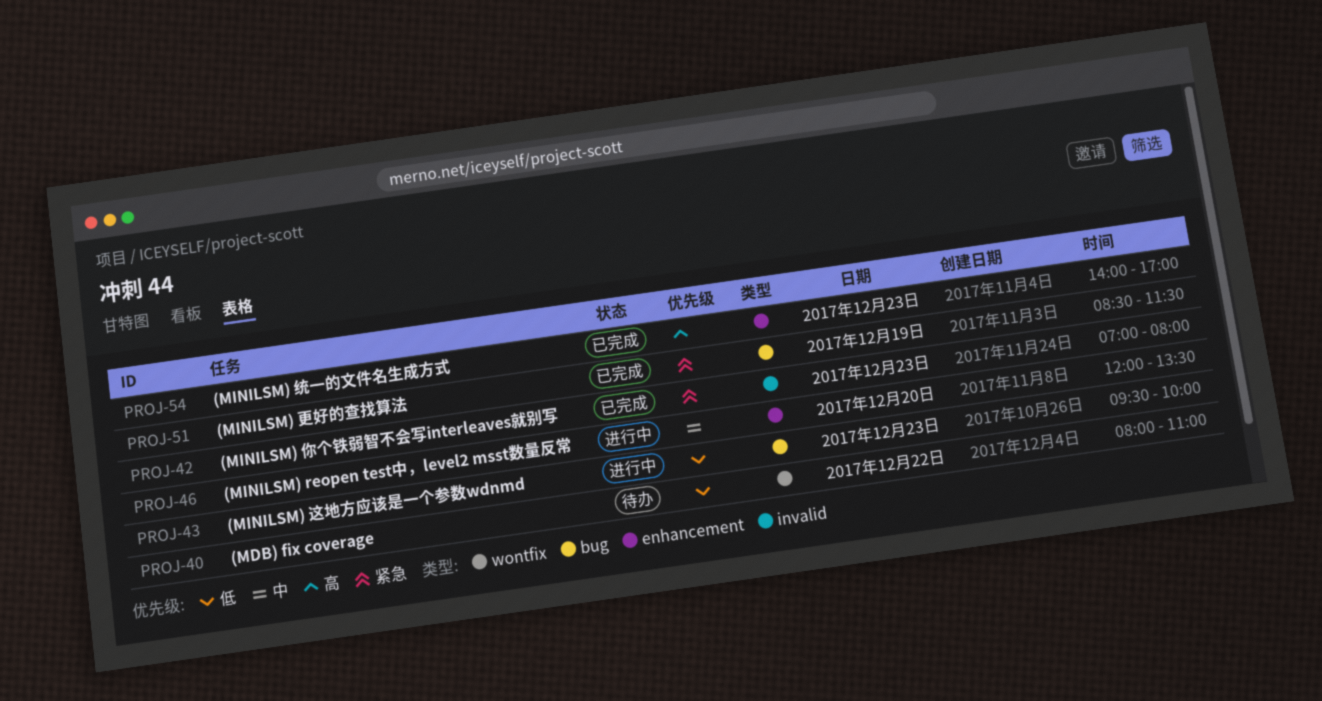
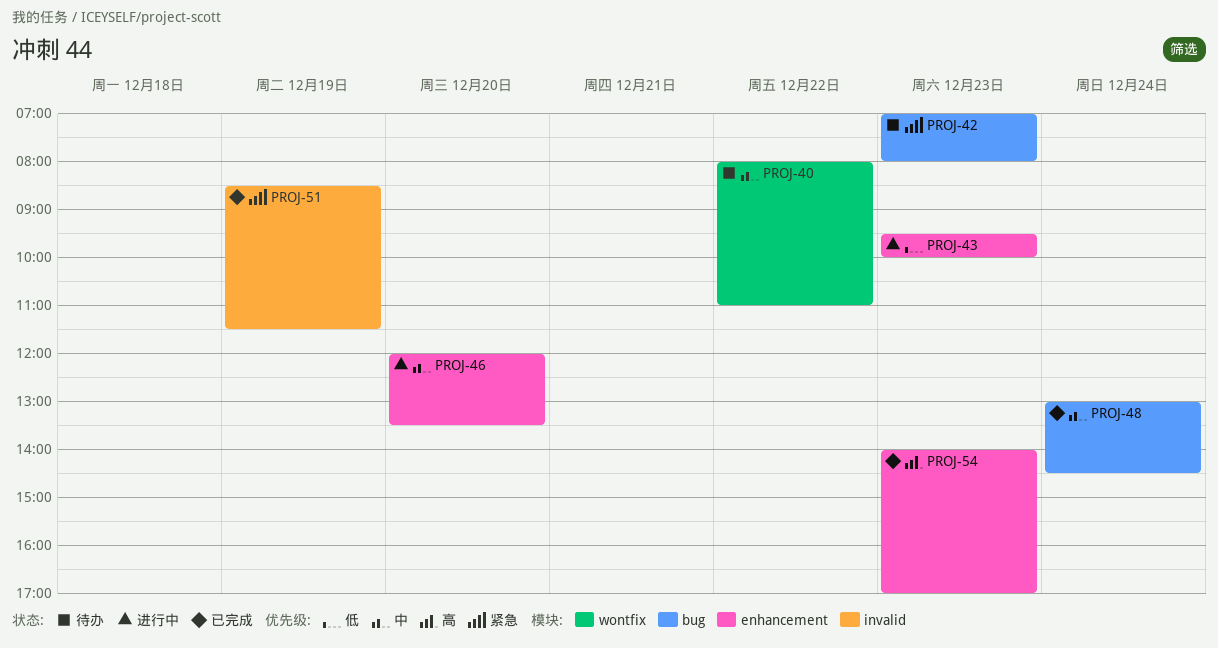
PROJ-40, priority: 低 -> 中
PROJ-42, status: 已完成 -> 待办
PROJ-42, label: invalid -> bug
PROJ-43, label: bug -> enhancement
PROJ-48: none -> present
PROJ-51, label: bug -> invalid

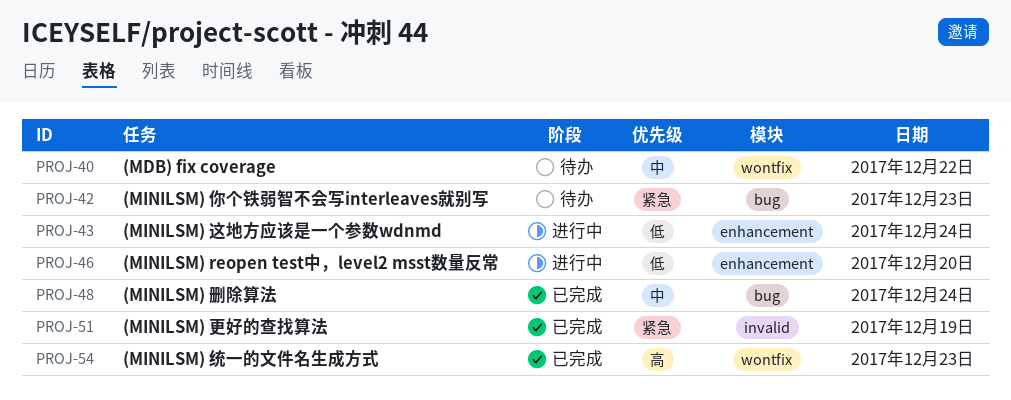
PROJ-43, day: Dec 23 -> Dec 24
PROJ-46, priority: 中 -> 低
PROJ-54, label: enhancement -> wontfix

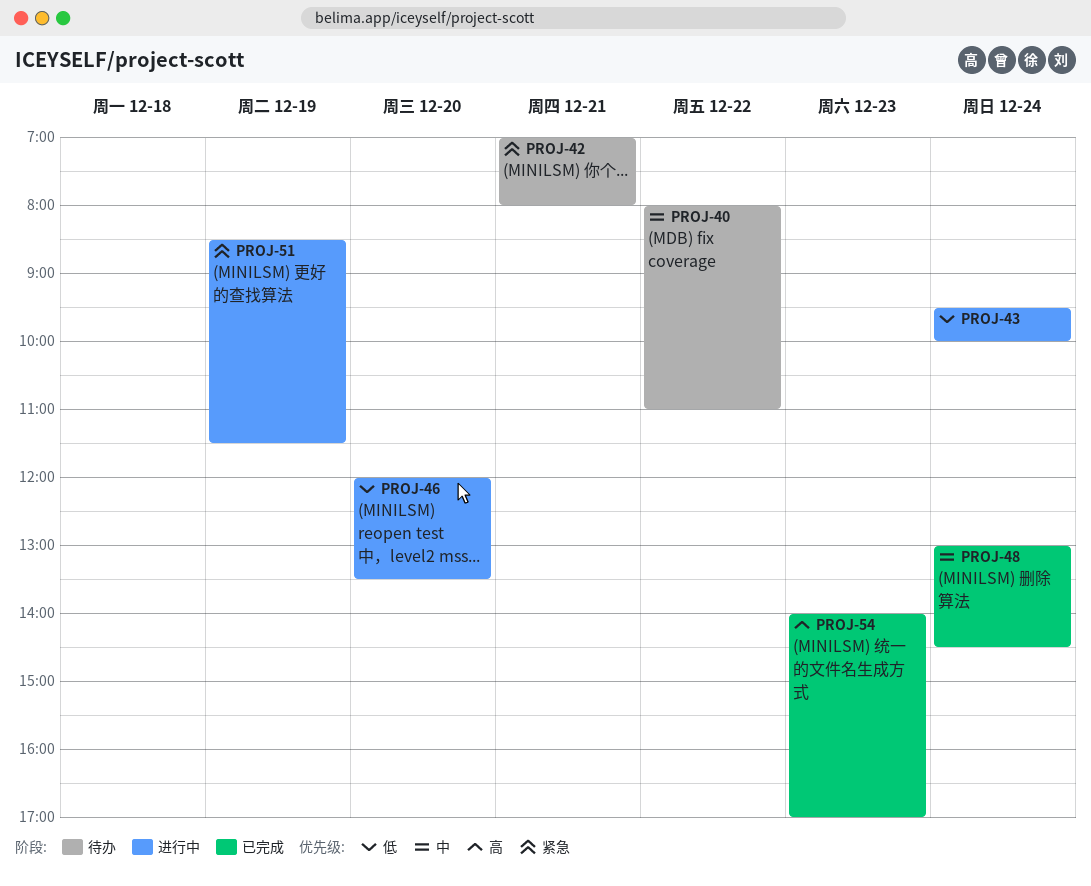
PROJ-42, day: Dec 23 -> Dec 21
PROJ-51, status: 已完成 -> 进行中

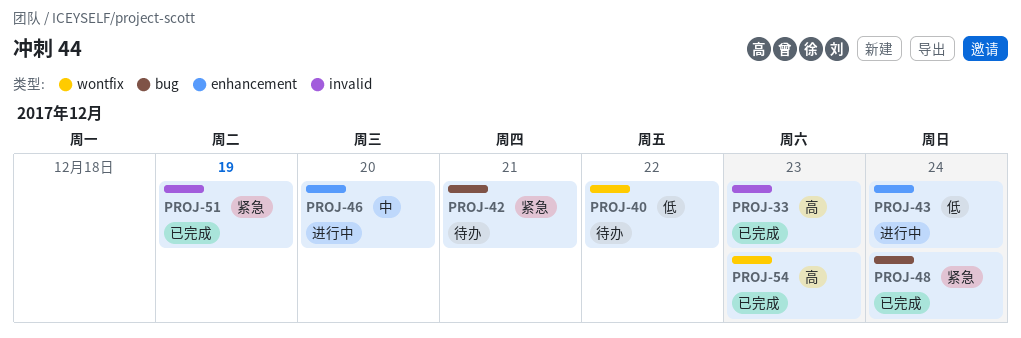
PROJ-33: none -> present
PROJ-40, priority: 中 -> 低
PROJ-46, priority: 低 -> 中
PROJ-48, priority: 中 -> 紧急
PROJ-51, status: 进行中 -> 已完成

